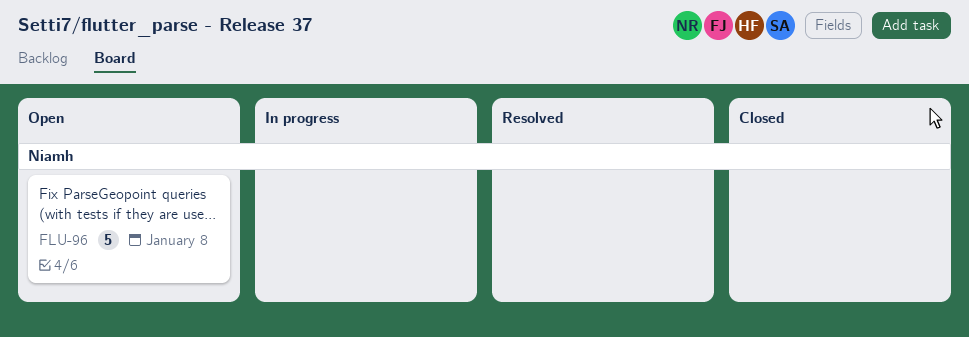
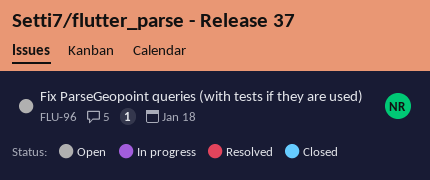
FLU-96, estimate: 5 -> 1
FLU-96, due: Jan 8 -> Jan 18

